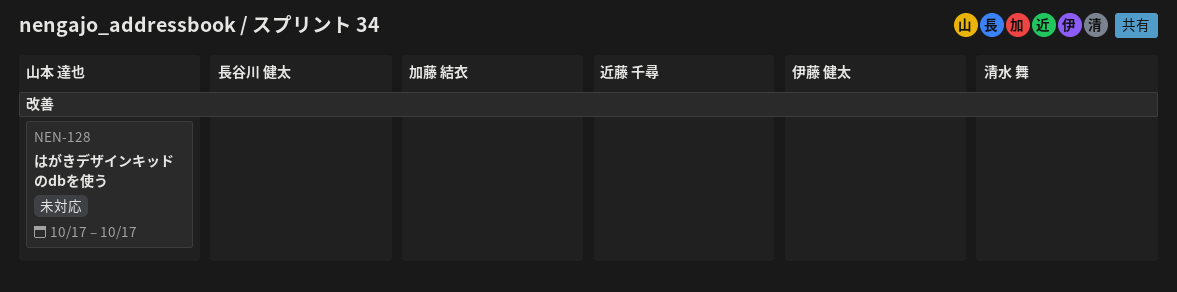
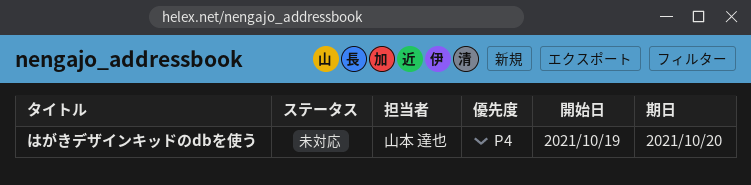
はがきデザインキッドのdbを使う, start: Oct 17 -> Oct 19
はがきデザインキッドのdbを使う, due: Oct 17 -> Oct 20

